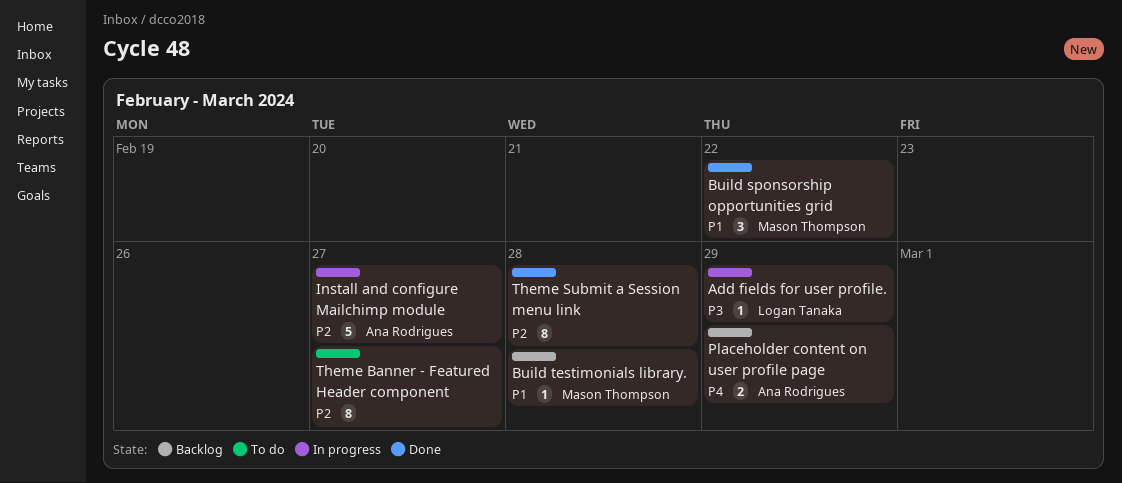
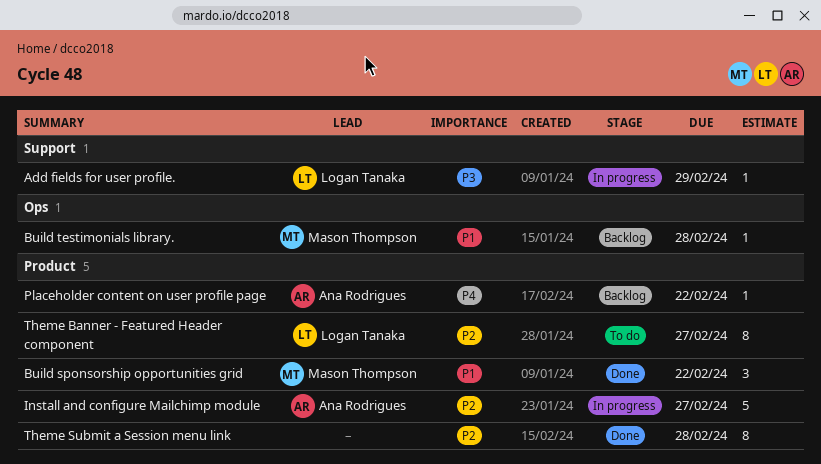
Placeholder content on user profile page, estimate: 2 -> 1
Placeholder content on user profile page, due: Feb 29 -> Feb 22
Theme Banner - Featured Header component, owner: none -> Logan Tanaka

